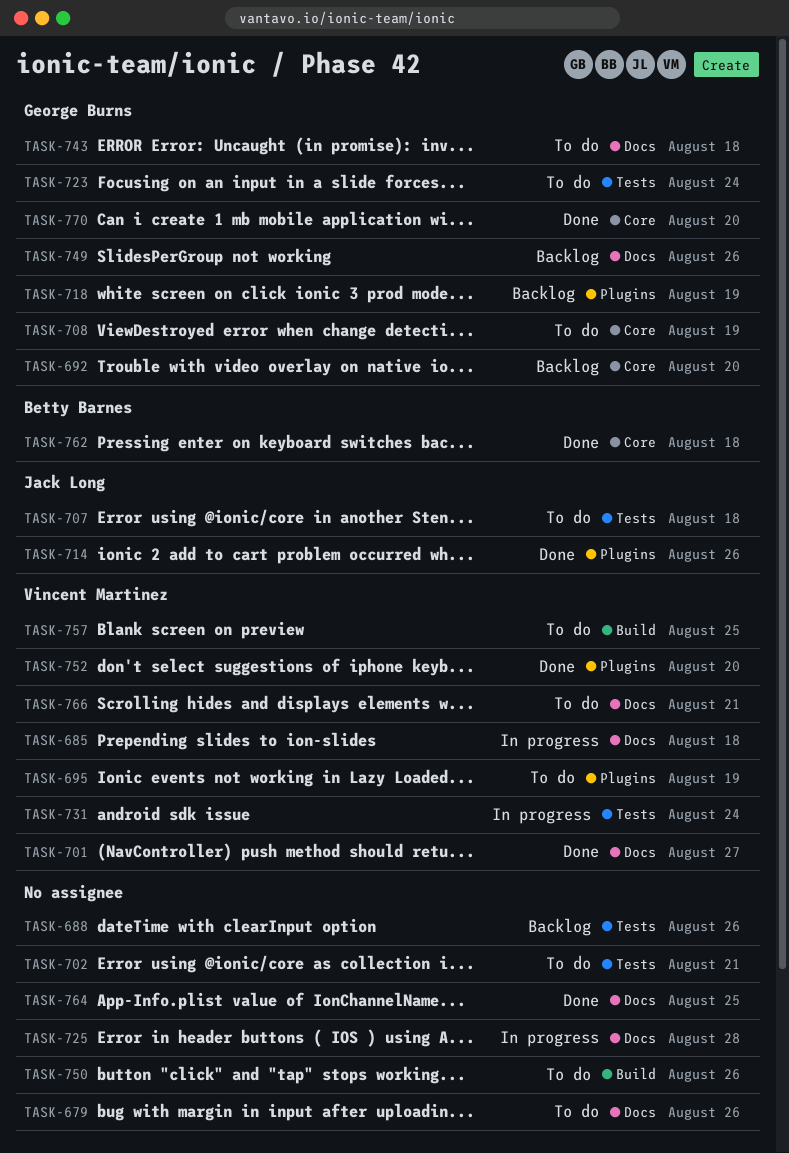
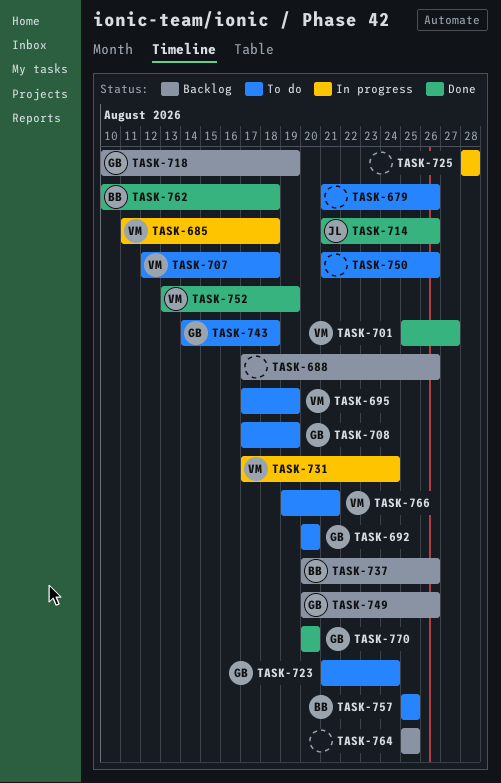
TASK-692, status: Backlog -> To do
TASK-702: present -> none
TASK-707, owner: Jack Long -> Vincent Martinez
TASK-737: none -> present
TASK-752, due: Aug 20 -> Aug 19
TASK-757, owner: Vincent Martinez -> Betty Barnes
TASK-764, status: Done -> Backlog

